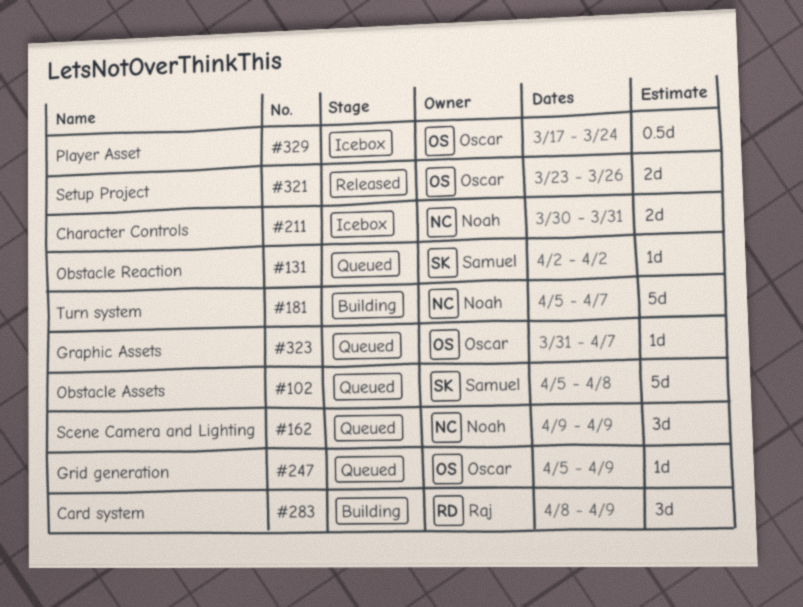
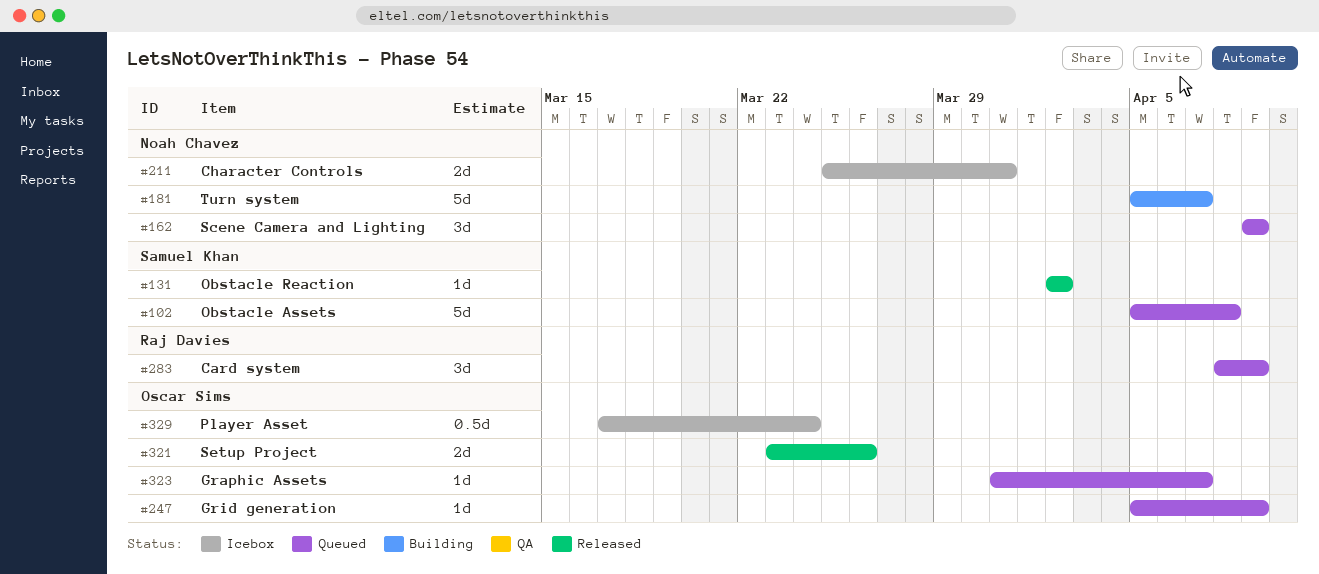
#131, status: Queued -> Released
#211, start: Mar 30 -> Mar 25
#283, status: Building -> Queued

